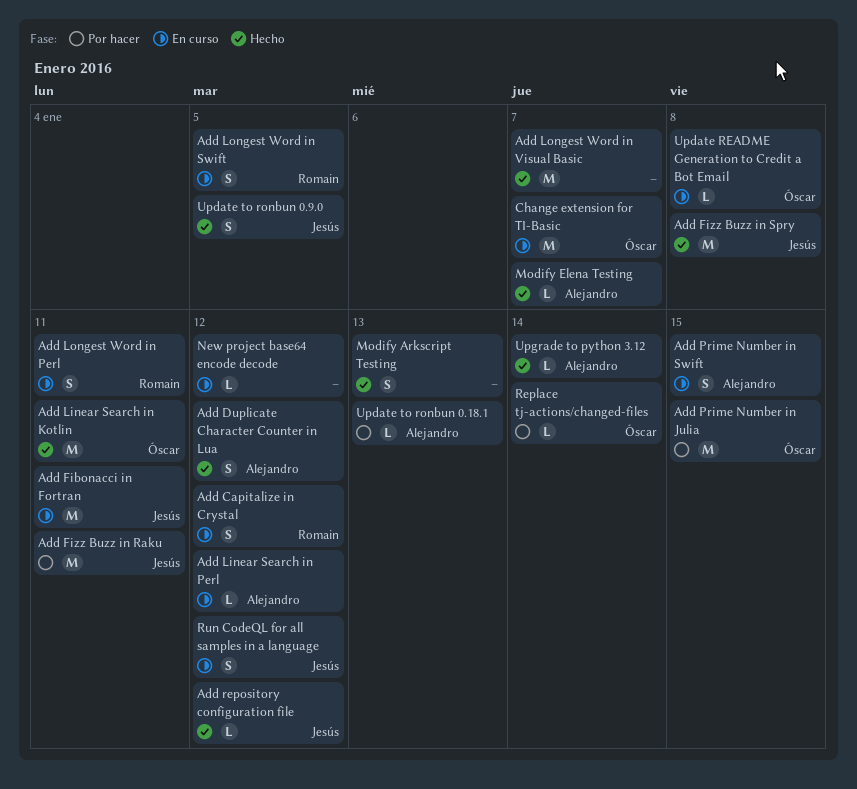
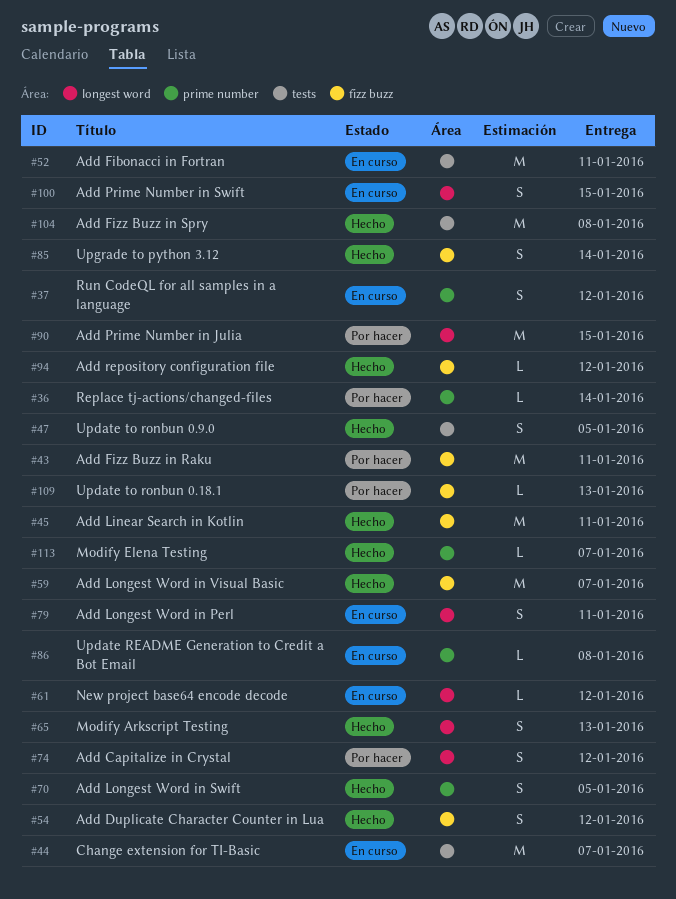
Add Capitalize in Crystal, status: En curso -> Por hacer
Add Linear Search in Perl: present -> none
Add Longest Word in Swift, status: En curso -> Hecho
Upgrade to python 3.12, estimate: L -> S

